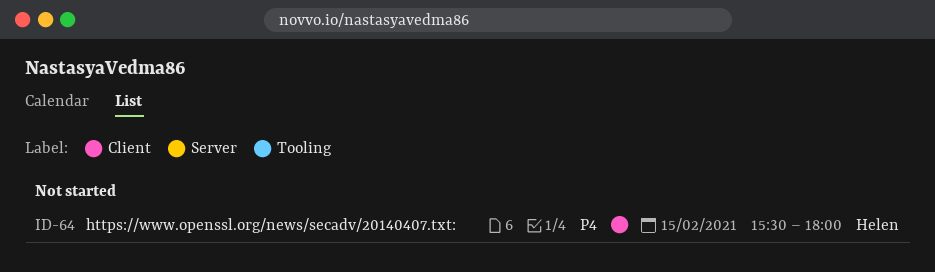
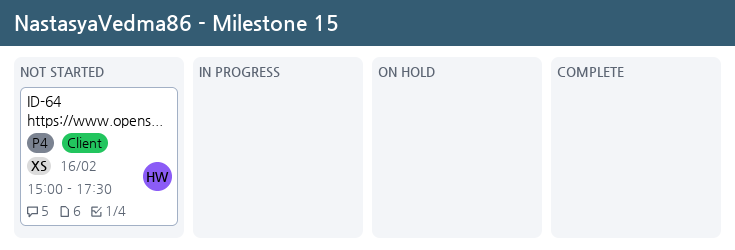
ID-64, day: Feb 15 -> Feb 16
ID-64, begins: 15:30 -> 15:00
ID-64, ends: 18:00 -> 17:30

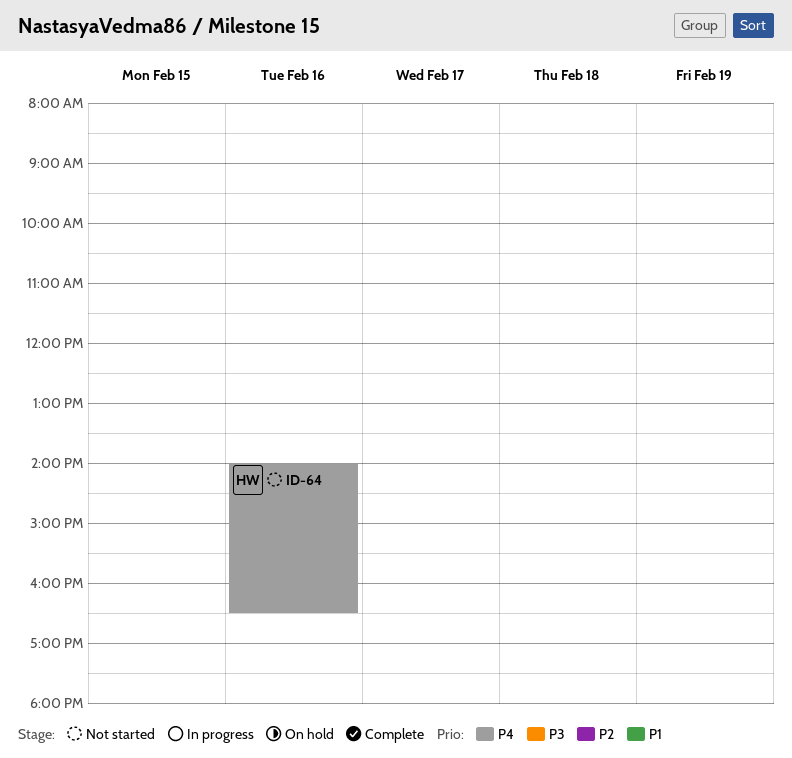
ID-64, begins: 15:00 -> 14:00
ID-64, ends: 17:30 -> 16:30

